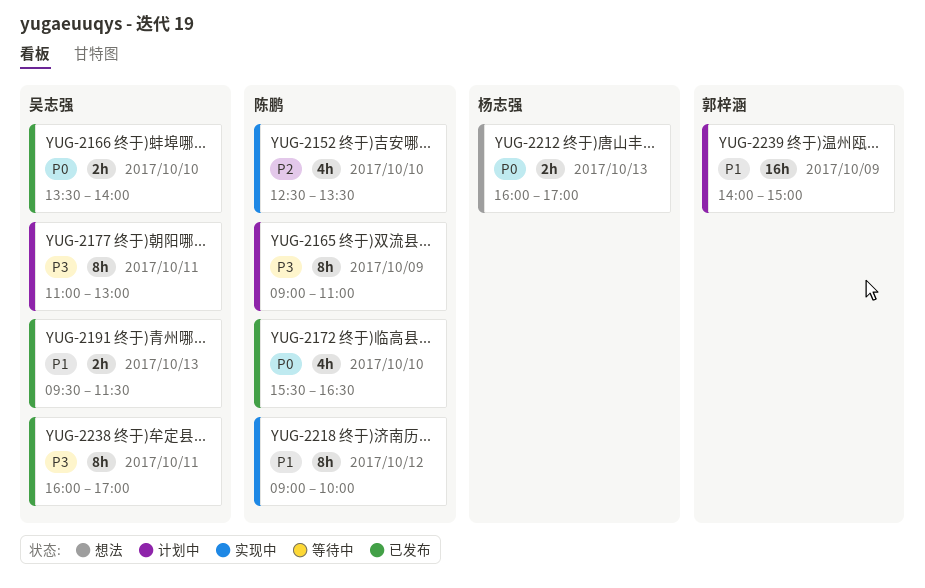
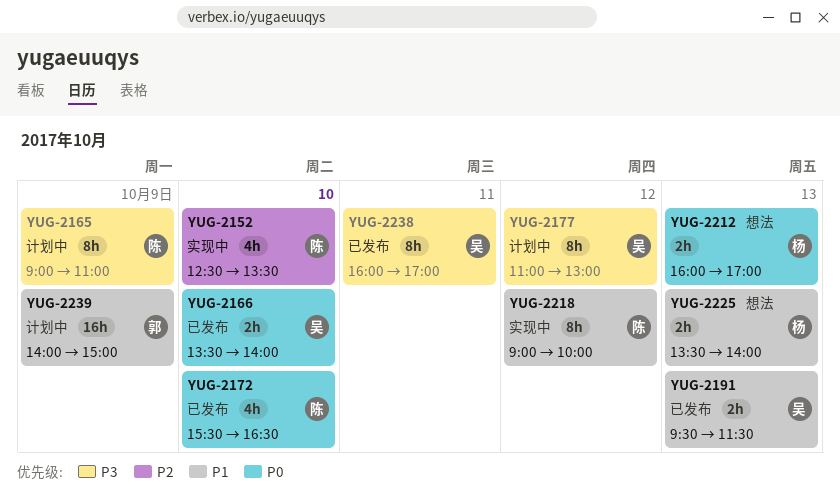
YUG-2177, day: Oct 11 -> Oct 12
YUG-2225: none -> present

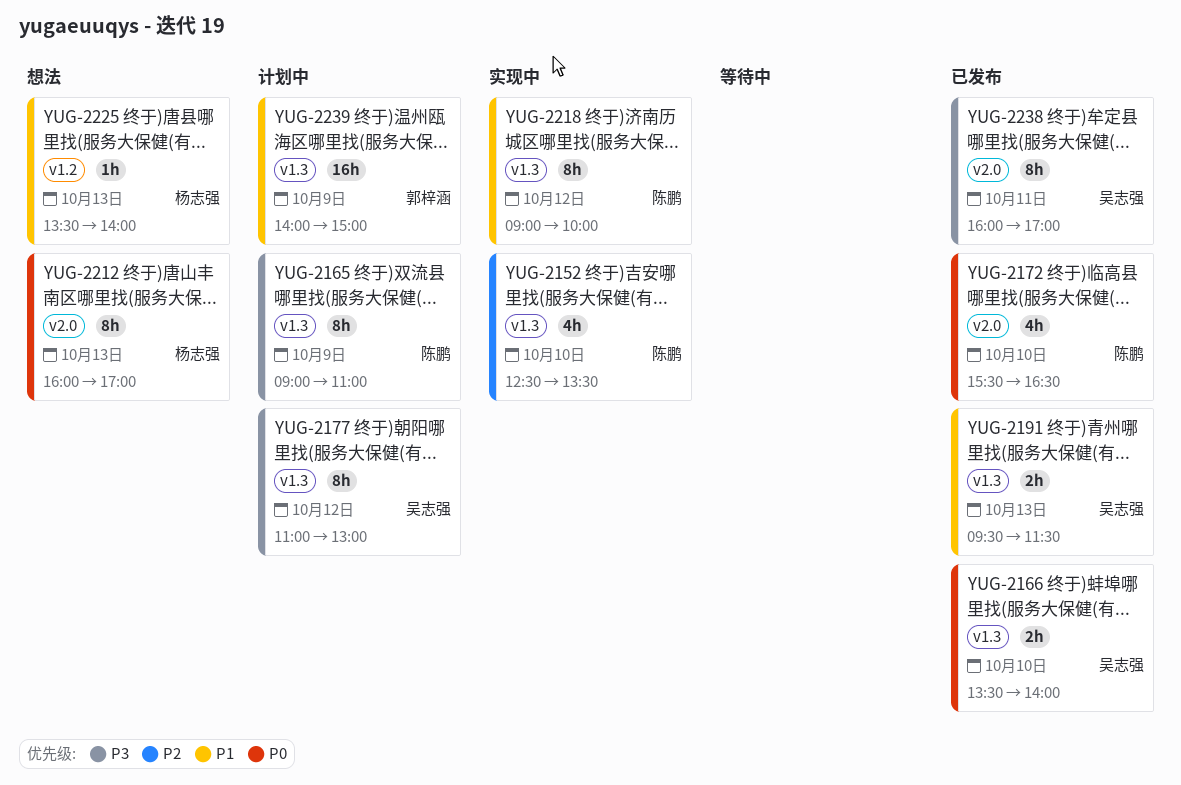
YUG-2212, estimate: 2h -> 8h
YUG-2225, estimate: 2h -> 1h

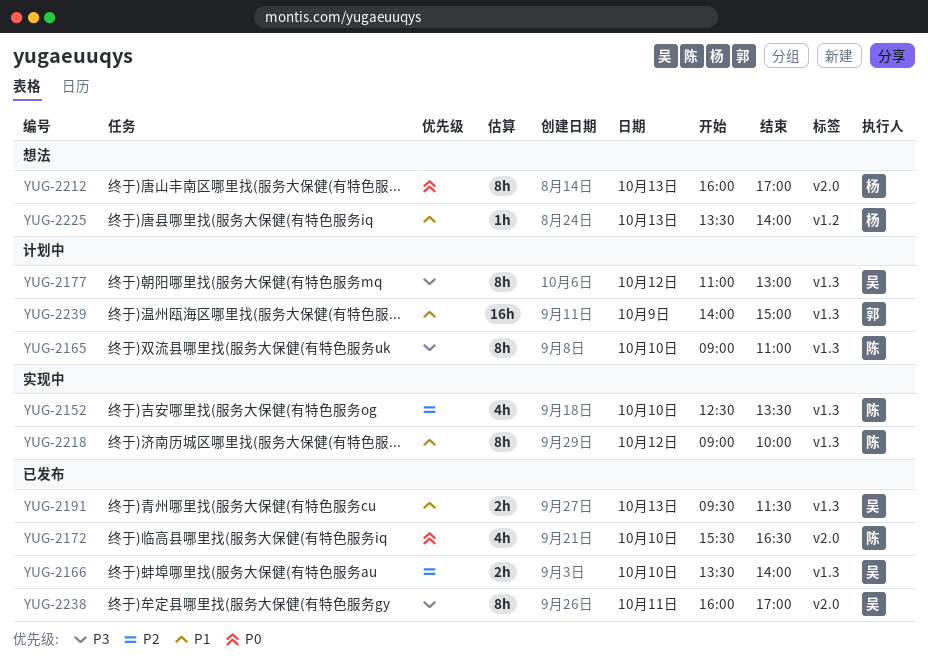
YUG-2165, day: Oct 9 -> Oct 10
YUG-2166, priority: P0 -> P2

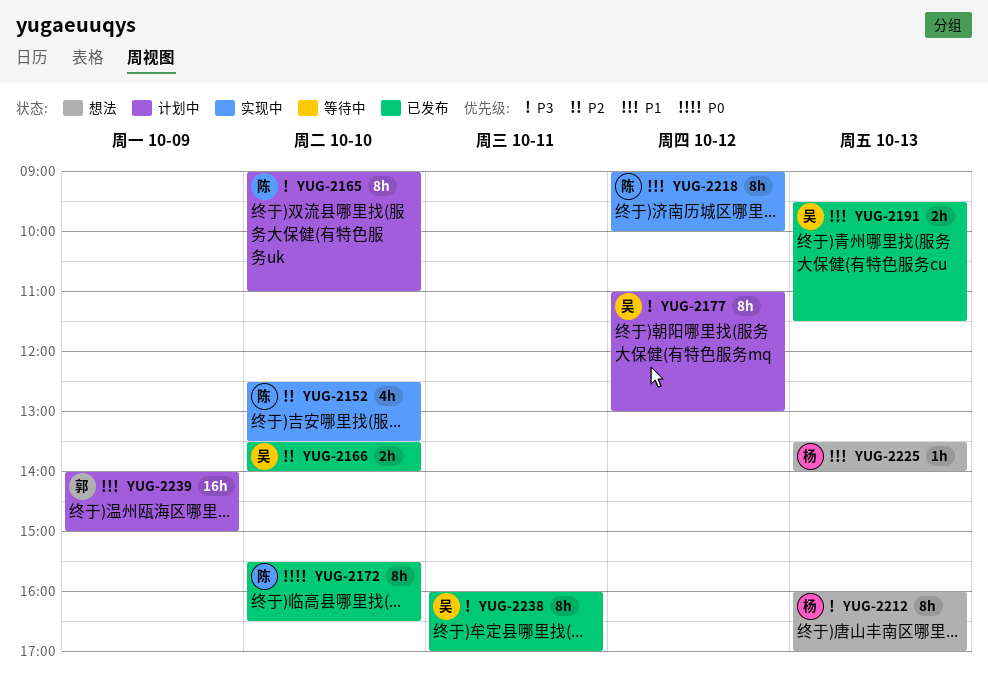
YUG-2172, estimate: 4h -> 8h
YUG-2212, priority: P0 -> P3

